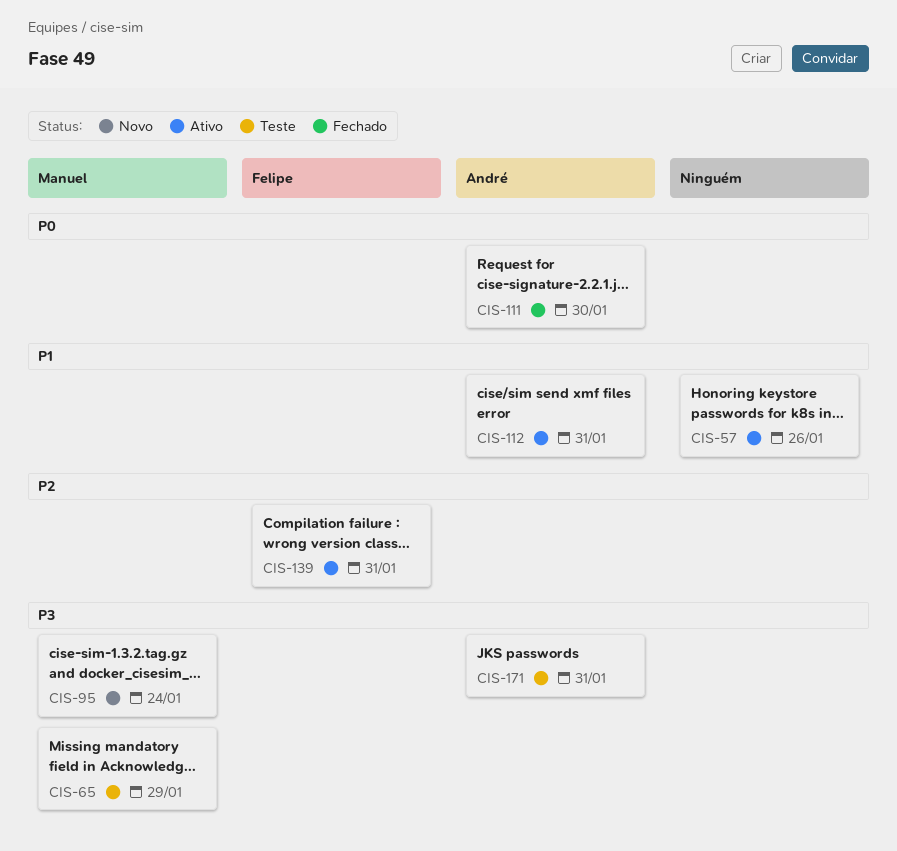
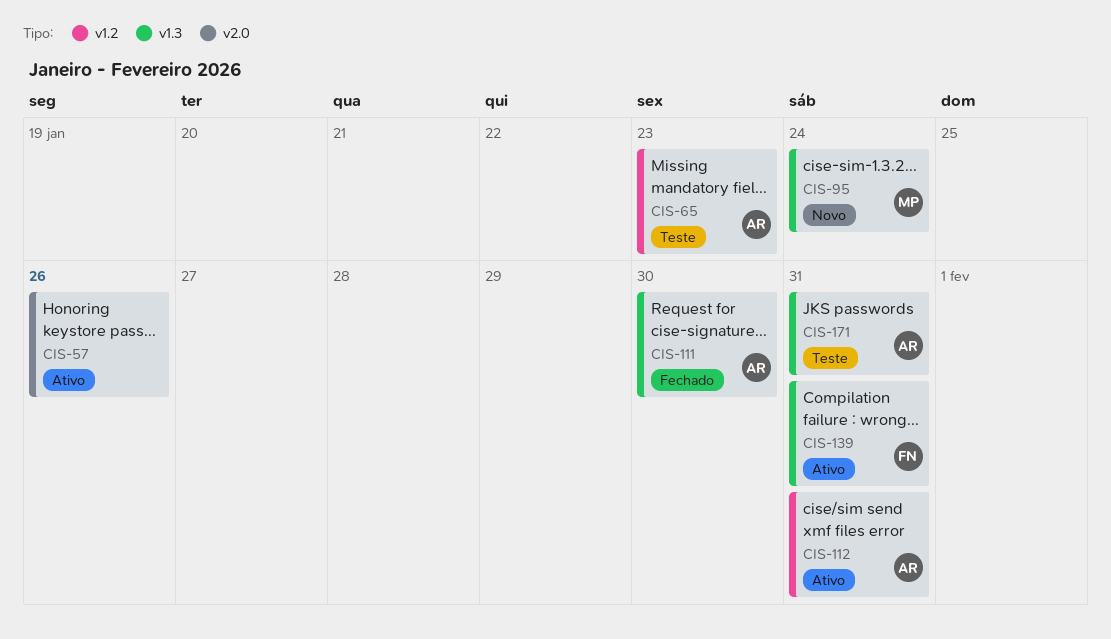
CIS-65, owner: Manuel -> André
CIS-65, due: Jan 29 -> Jan 23

